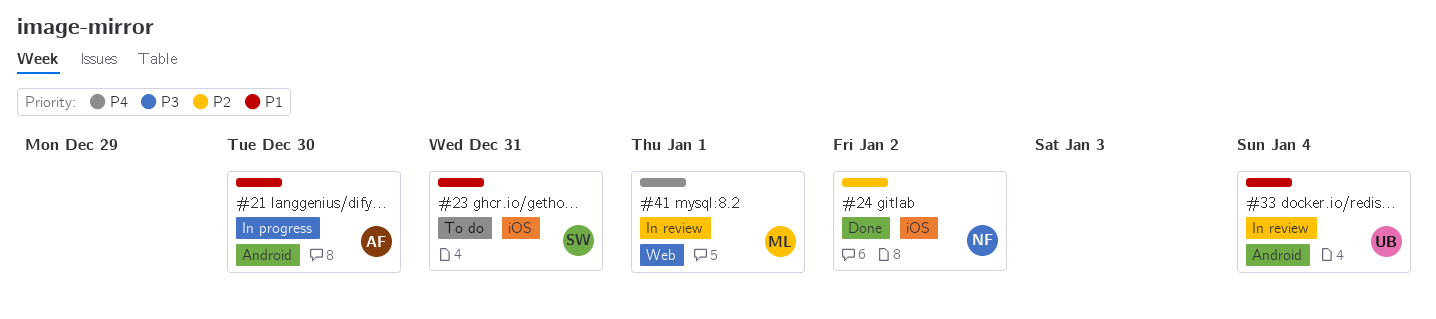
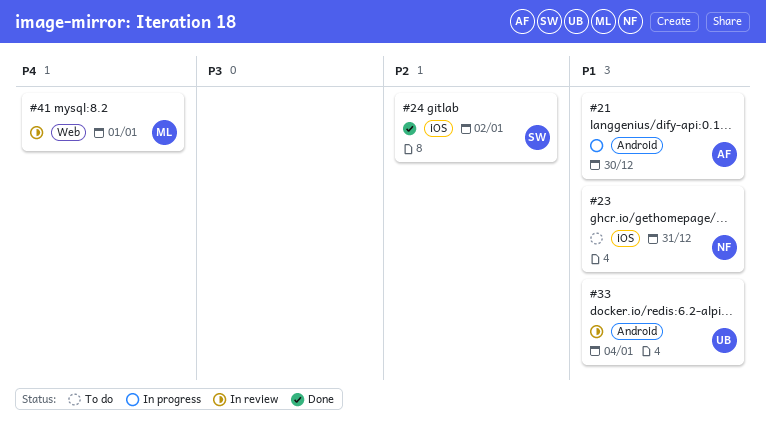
#23, owner: SW -> NF
#24, owner: NF -> SW

